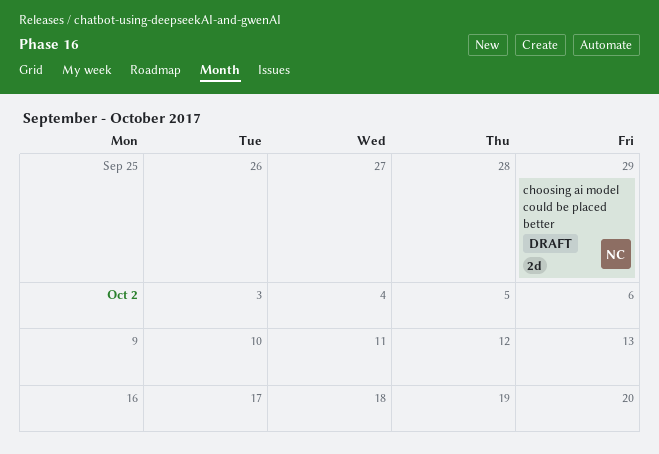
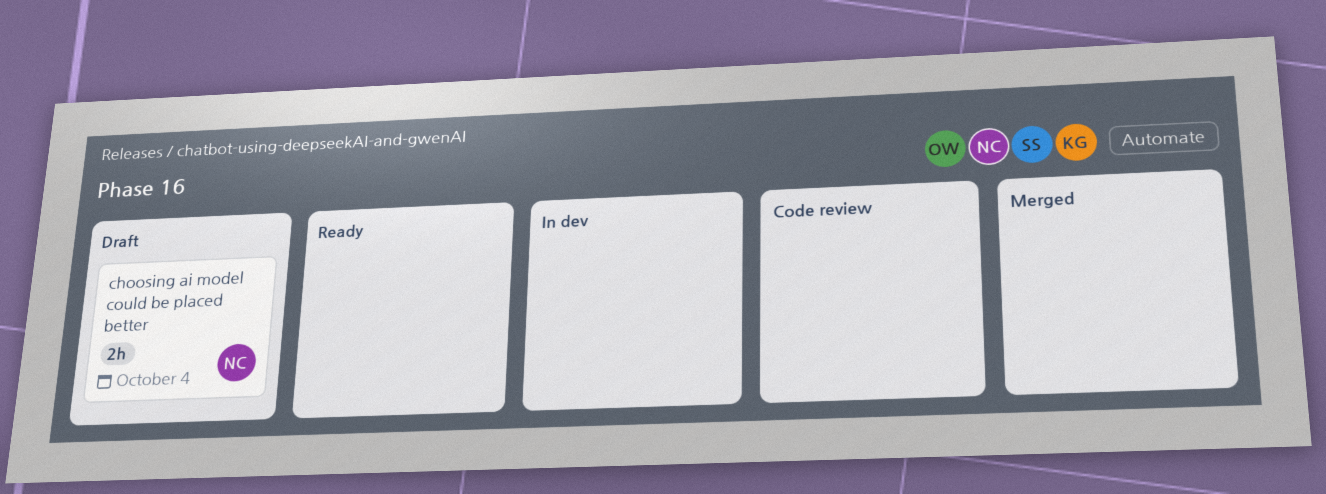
choosing ai model could be placed better, estimate: 2d -> 2h
choosing ai model could be placed better, due: Sep 29 -> Oct 4

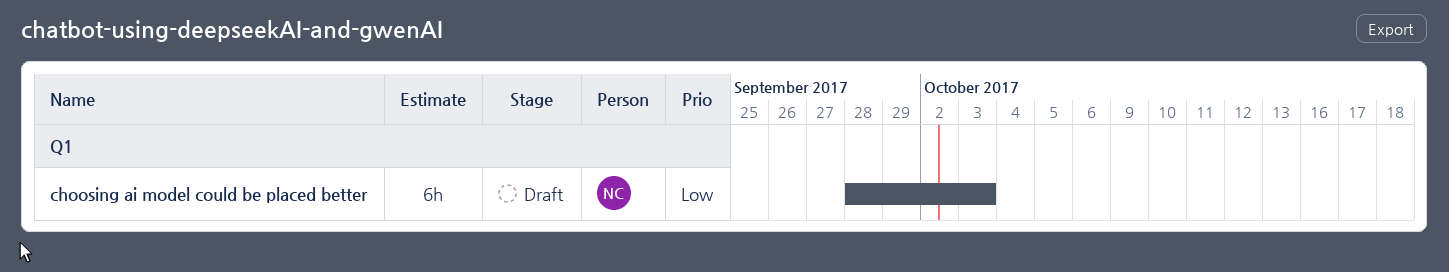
choosing ai model could be placed better, estimate: 2h -> 6h
choosing ai model could be placed better, due: Oct 4 -> Oct 3

